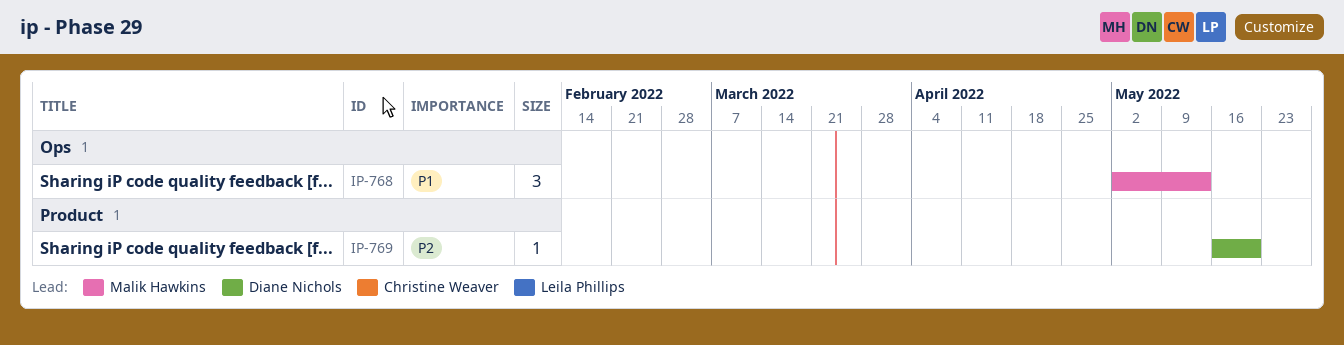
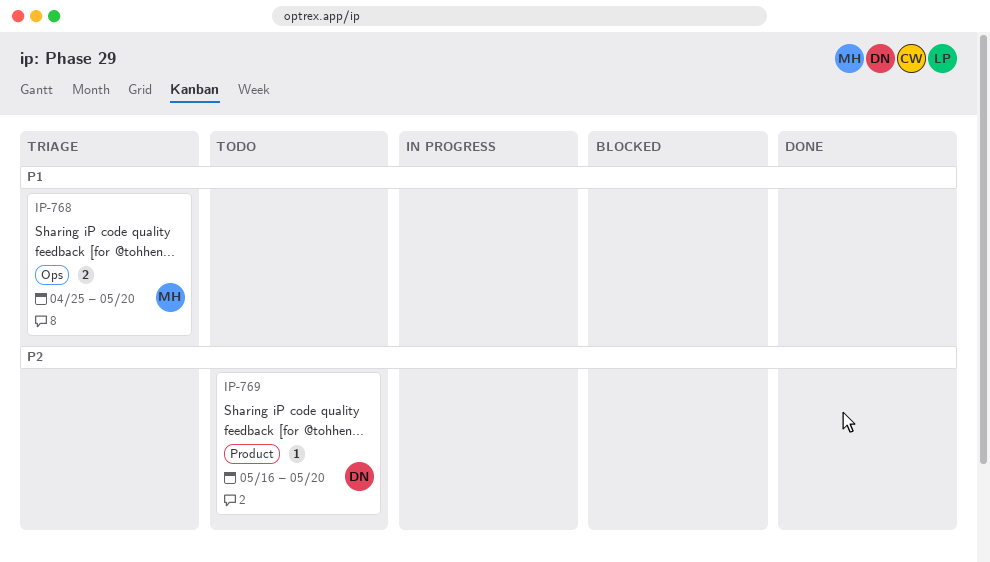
IP-768, estimate: 3 -> 2
IP-768, start: May 2 -> Apr 25
IP-768, due: May 13 -> May 20

